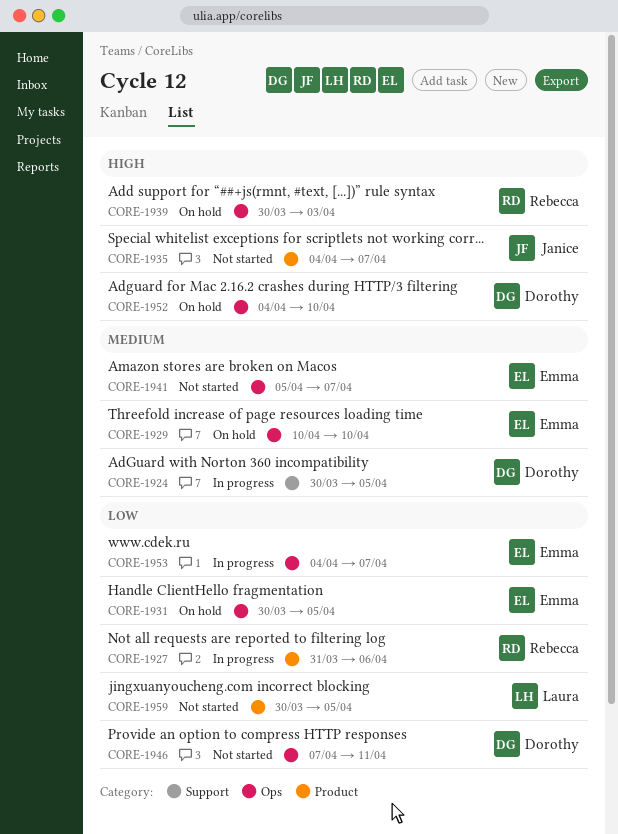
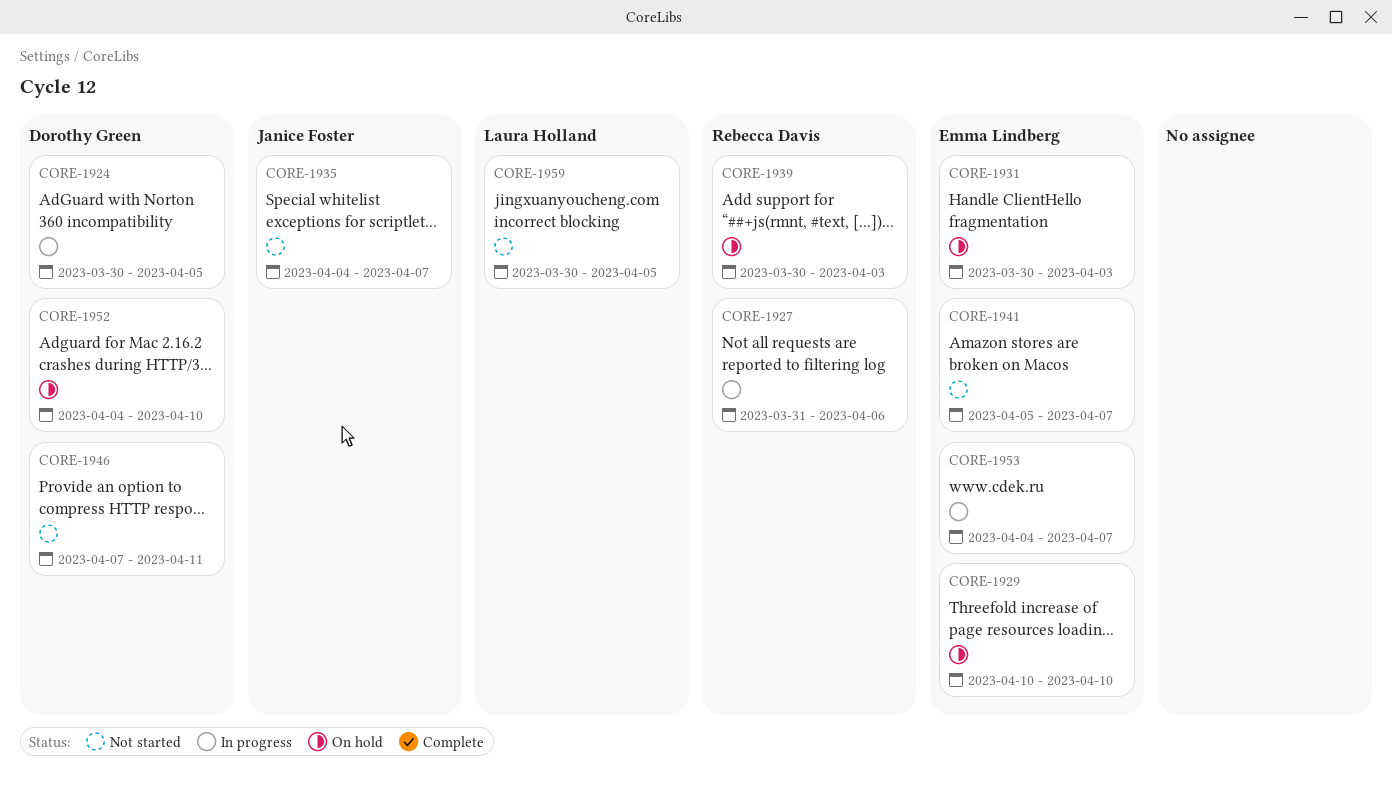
CORE-1931, due: Apr 5 -> Apr 3

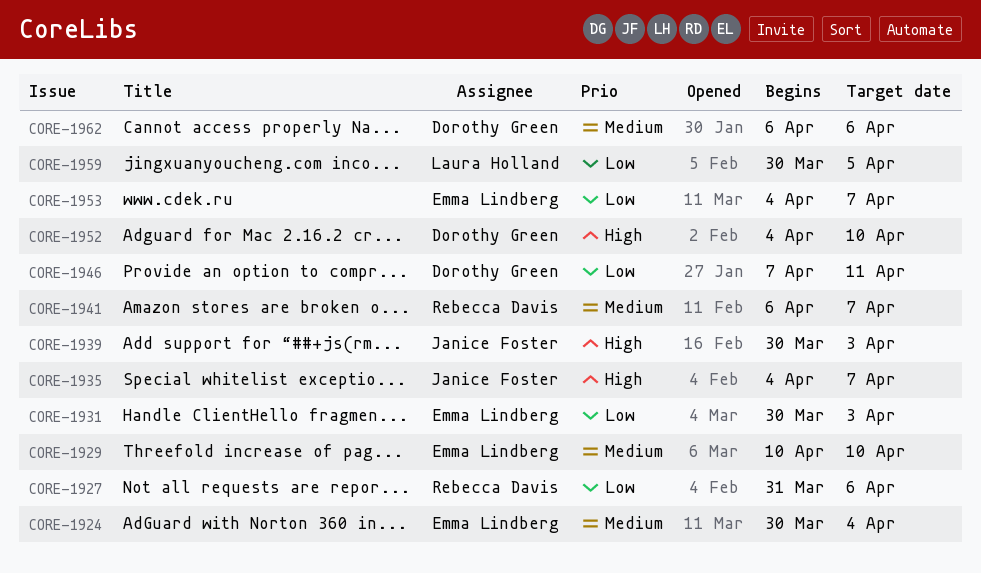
CORE-1924, owner: Dorothy Green -> Emma Lindberg
CORE-1924, due: Apr 5 -> Apr 4
CORE-1939, owner: Rebecca Davis -> Janice Foster
CORE-1941, owner: Emma Lindberg -> Rebecca Davis
CORE-1941, start: Apr 5 -> Apr 6
CORE-1962: none -> present

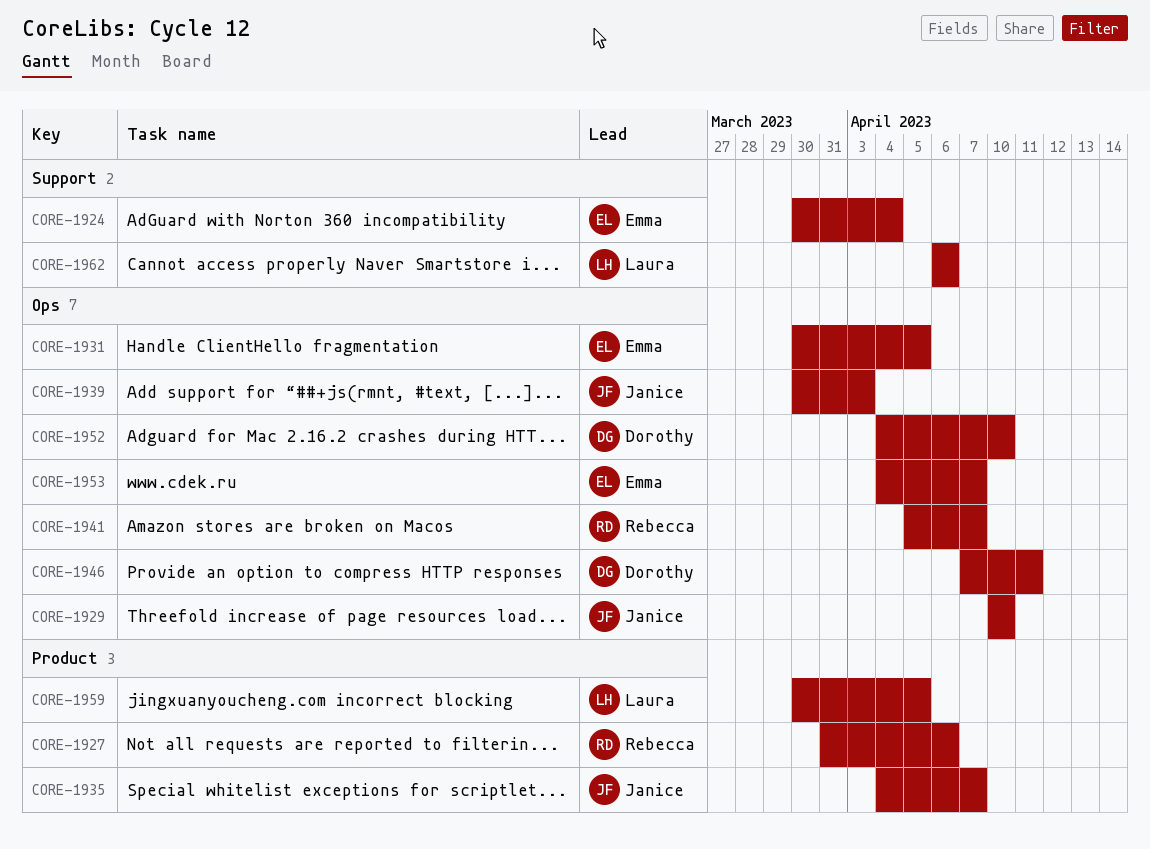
CORE-1929, owner: Emma Lindberg -> Janice Foster
CORE-1931, due: Apr 3 -> Apr 5
CORE-1941, start: Apr 6 -> Apr 5
CORE-1962, owner: Dorothy Green -> Laura Holland

